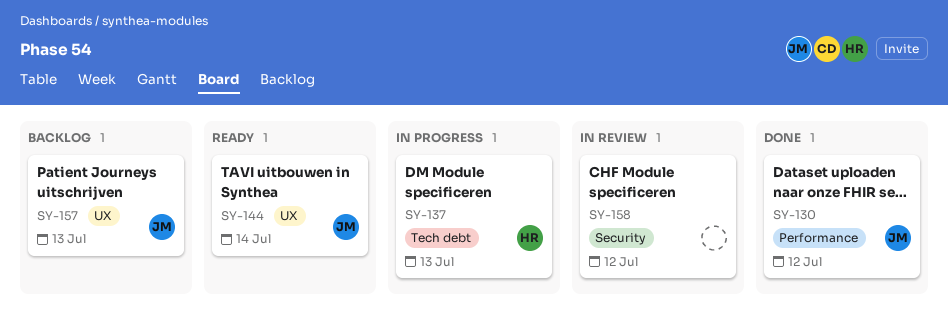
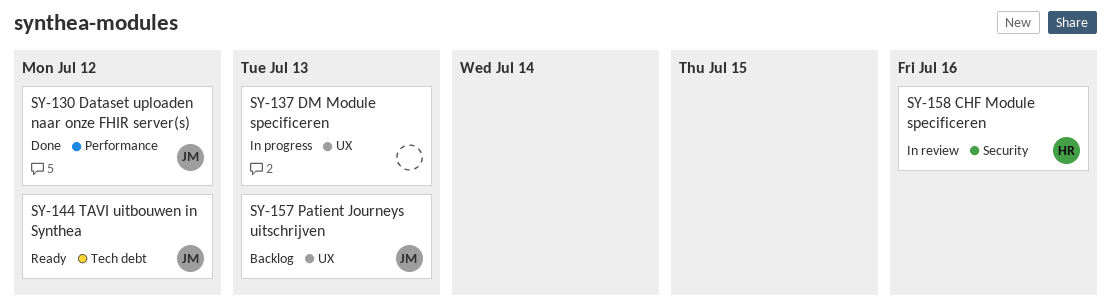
SY-137, owner: HR -> none
SY-137, label: Tech debt -> UX
SY-144, label: UX -> Tech debt
SY-144, due: Jul 14 -> Jul 12
SY-158, owner: none -> HR
SY-158, due: Jul 12 -> Jul 16

